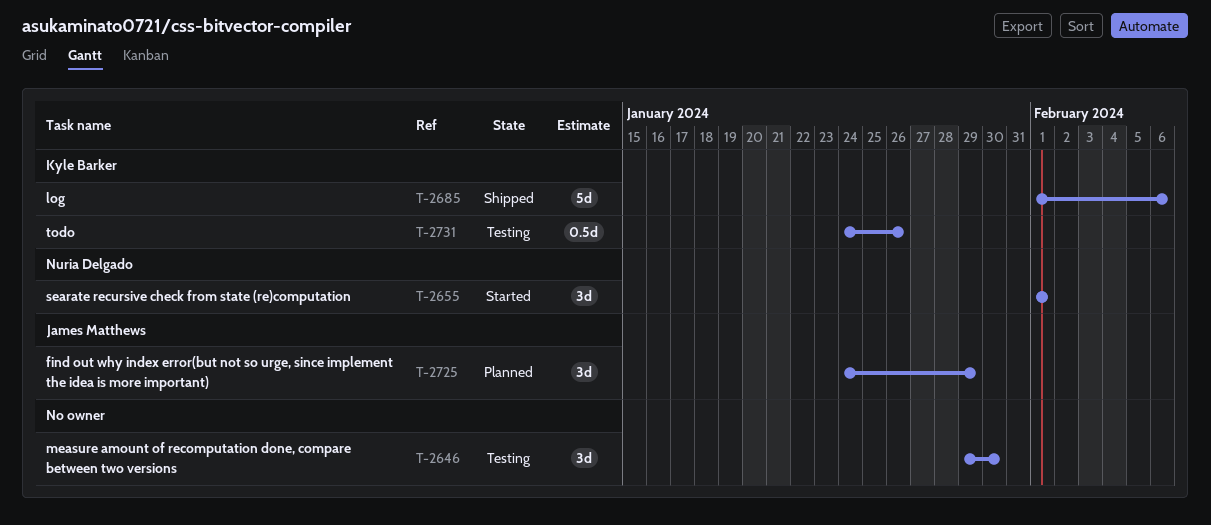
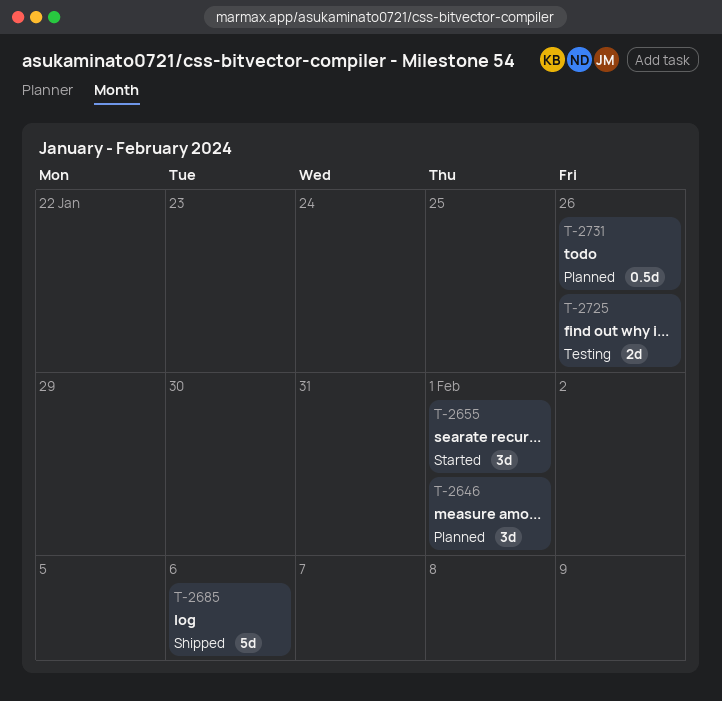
T-2646, status: Testing -> Planned
T-2646, due: Jan 30 -> Feb 1
T-2725, status: Planned -> Testing
T-2725, estimate: 3d -> 2d
T-2725, due: Jan 29 -> Jan 26
T-2731, status: Testing -> Planned

